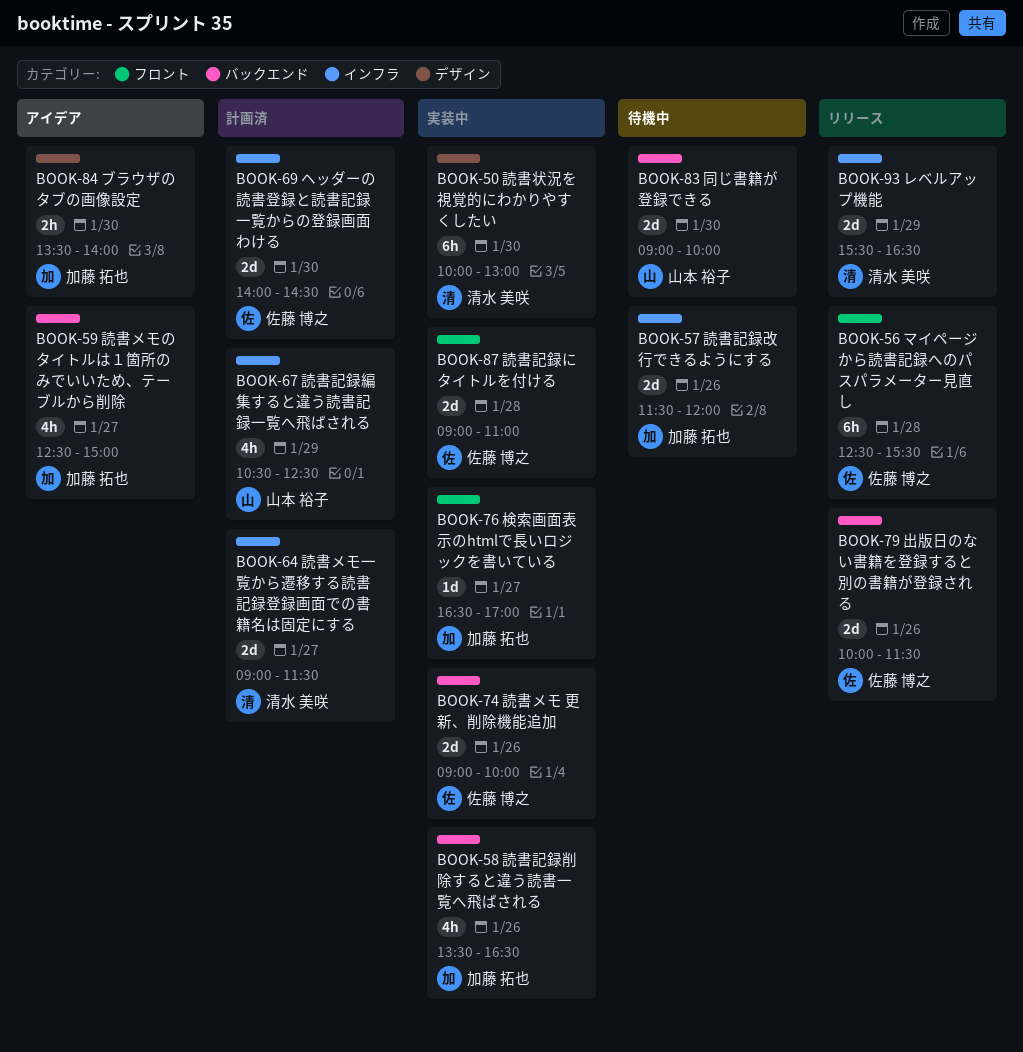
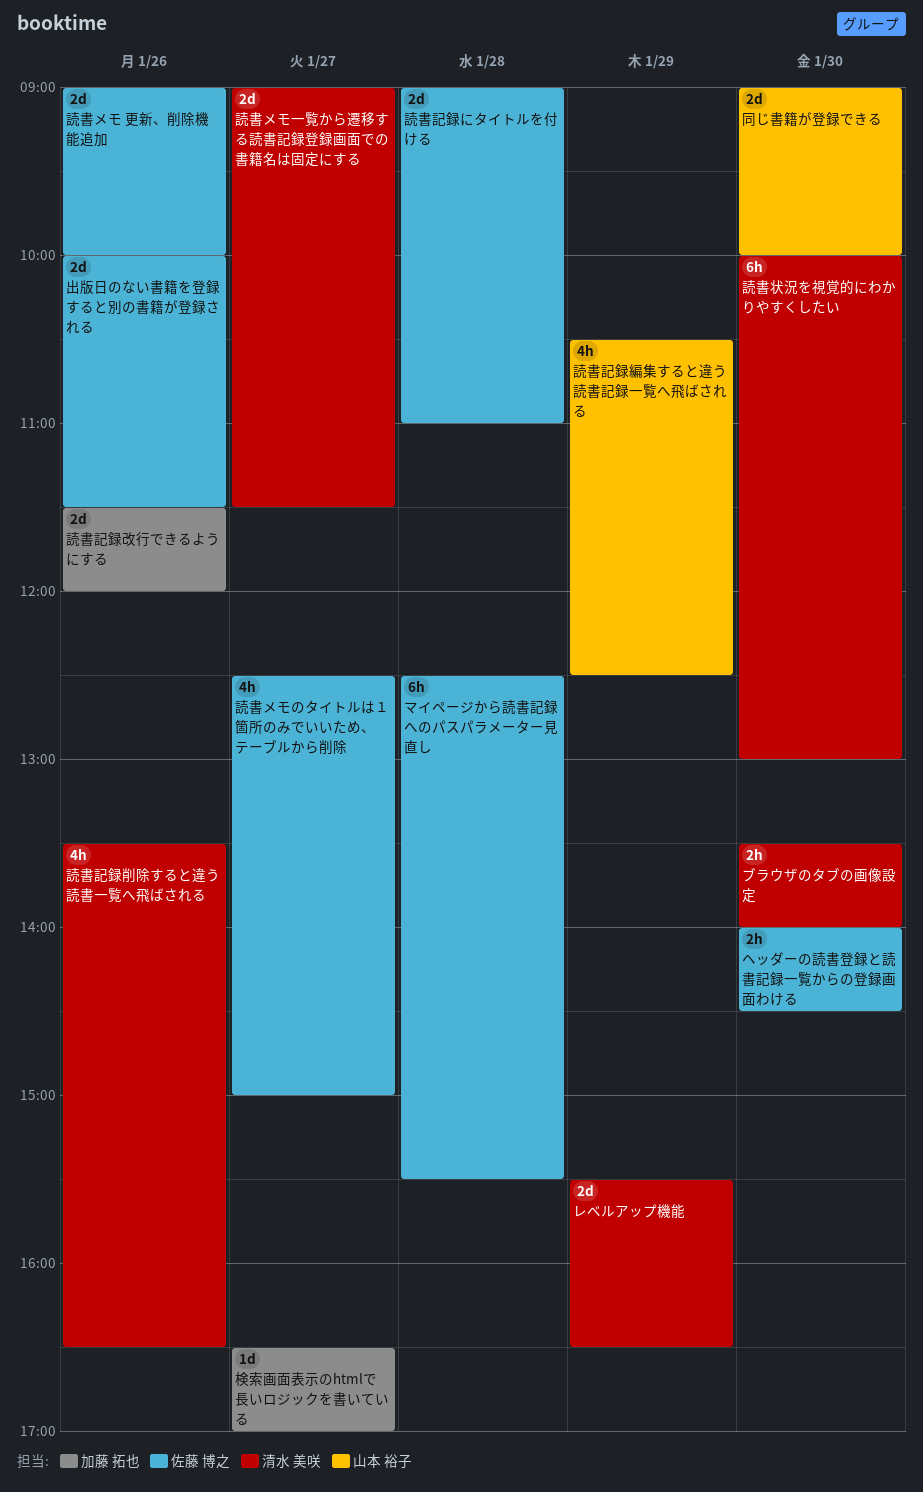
ブラウザのタブの画像設定, owner: 加藤 拓也 -> 清水 美咲
ヘッダーの読書登録と読書記録一覧からの登録画面わける, estimate: 2d -> 2h
読書メモのタイトルは１箇所のみでいいため、テーブルから削除, owner: 加藤 拓也 -> 佐藤 博之
読書記録削除すると違う読書一覧へ飛ばされる, owner: 加藤 拓也 -> 清水 美咲

